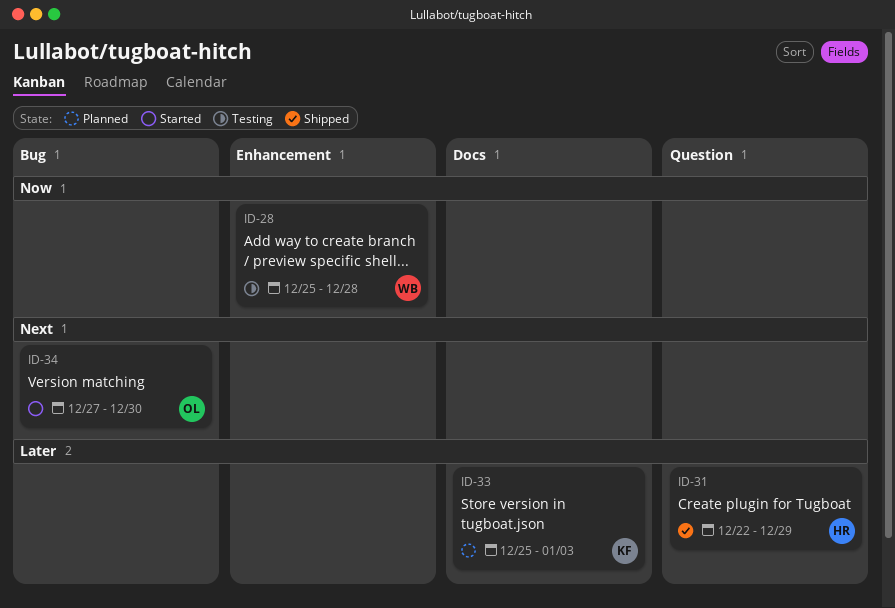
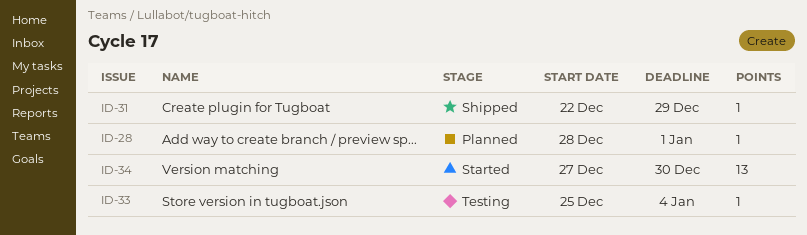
ID-28, status: Testing -> Planned
ID-28, start: Dec 25 -> Dec 28
ID-28, due: Dec 28 -> Jan 1
ID-33, status: Planned -> Testing
ID-33, due: Jan 3 -> Jan 4

